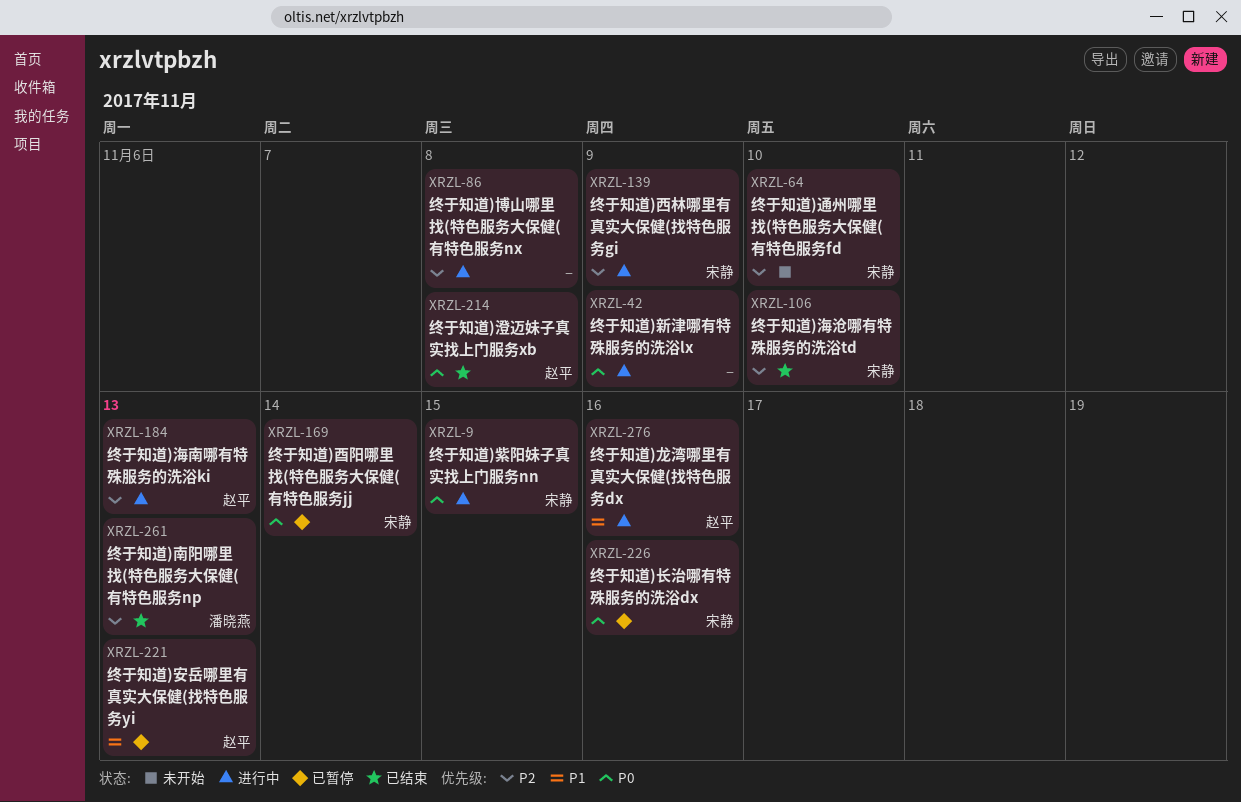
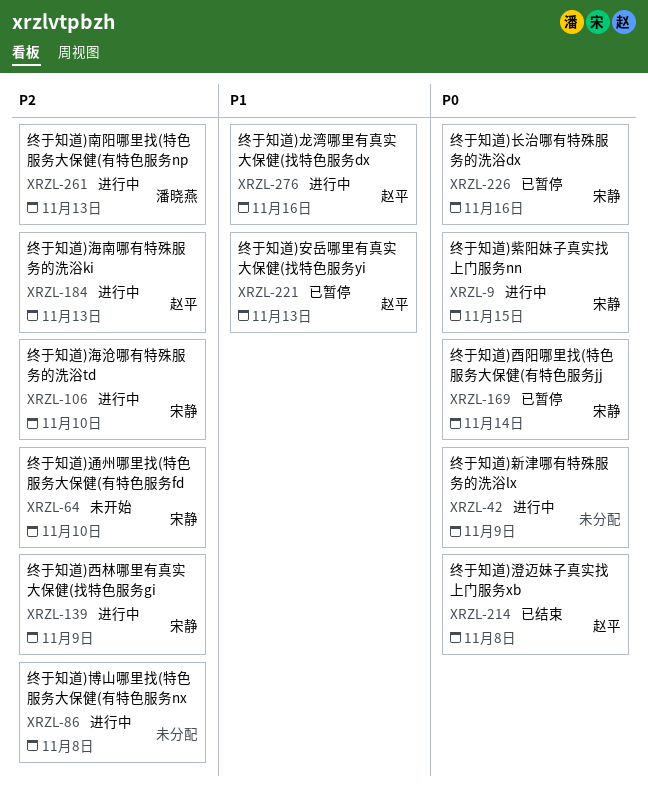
XRZL-106, status: 已结束 -> 进行中
XRZL-261, status: 已结束 -> 进行中

